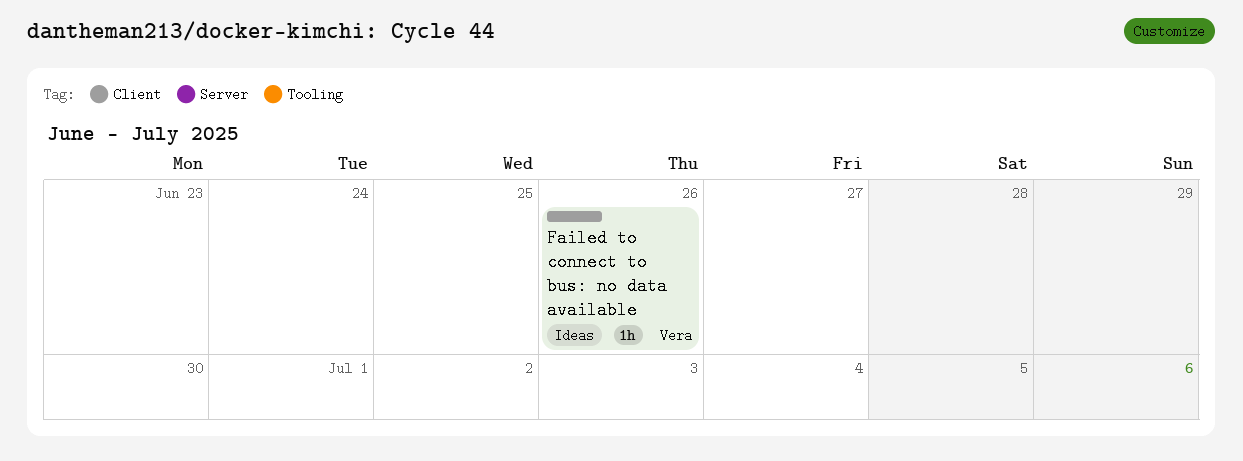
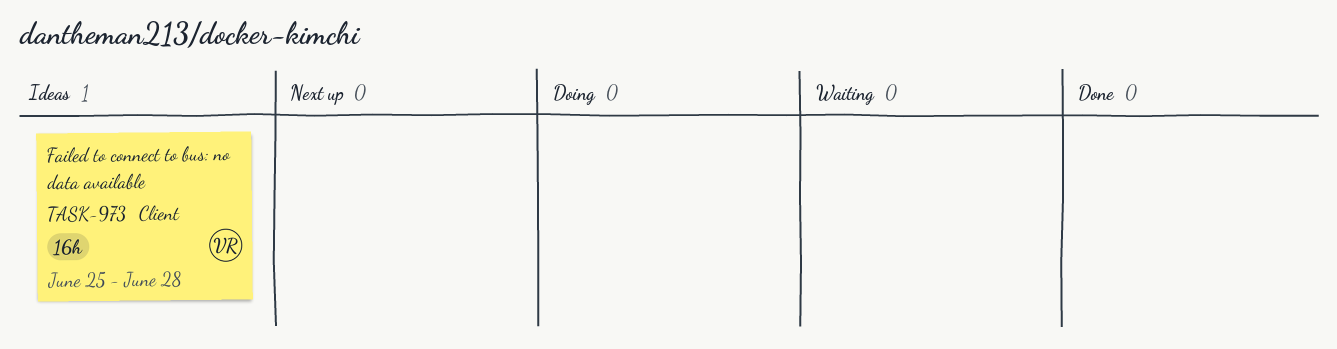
Failed to connect to bus: no data available, estimate: 1h -> 16h
Failed to connect to bus: no data available, due: Jun 26 -> Jun 28

